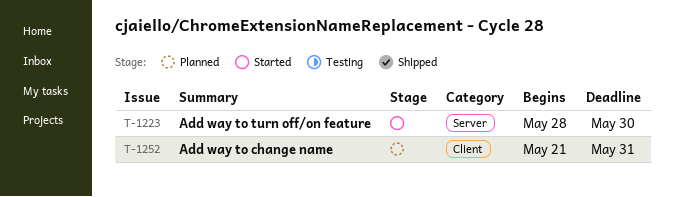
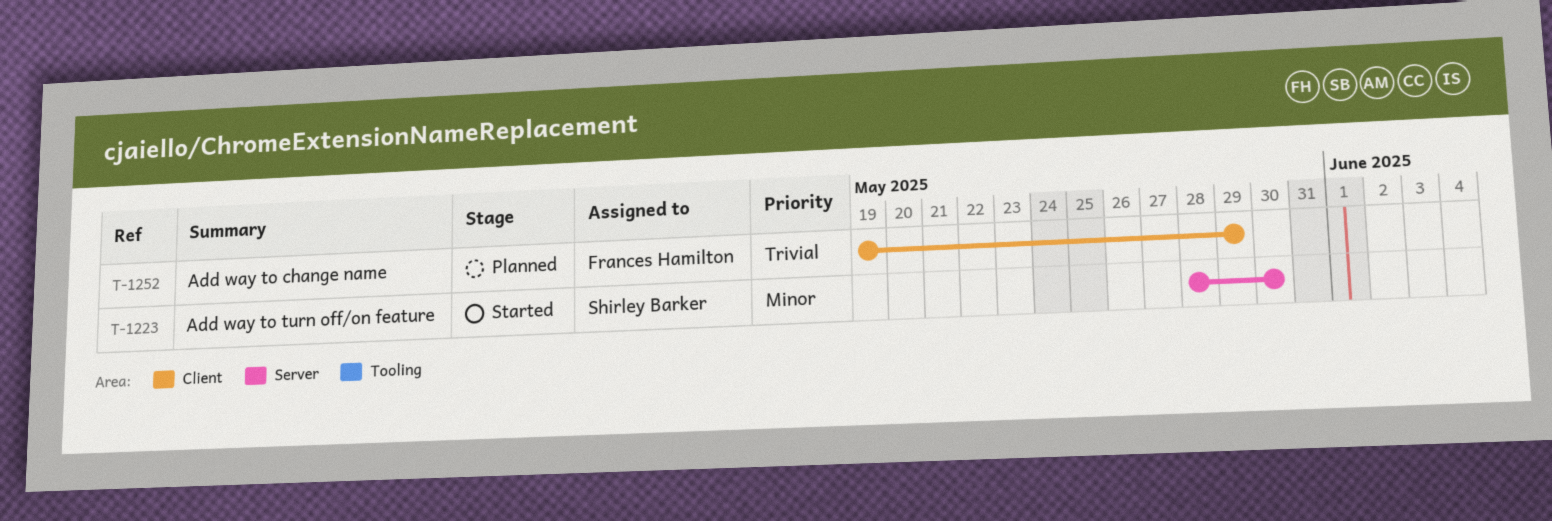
T-1252, start: May 21 -> May 19
T-1252, due: May 31 -> May 29

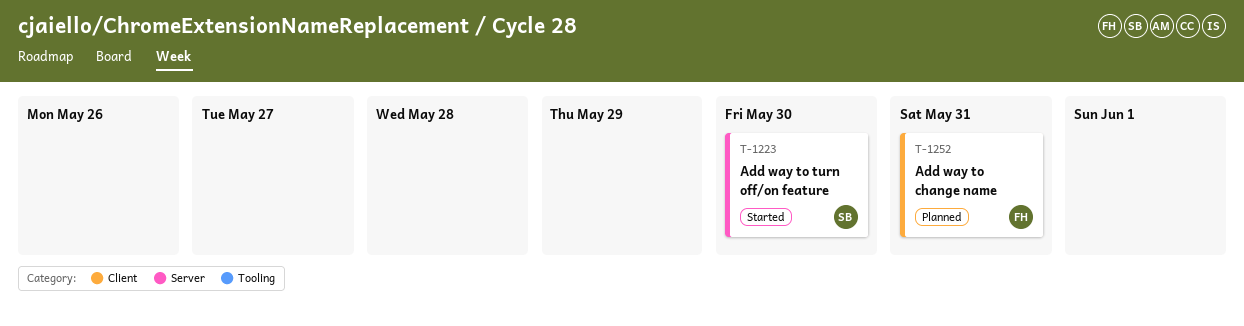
T-1252, due: May 29 -> May 31

